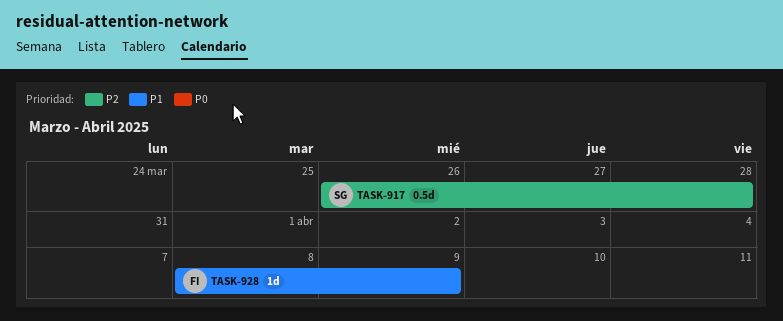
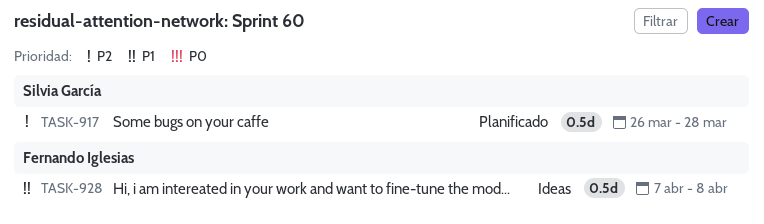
TASK-928, estimate: 1d -> 0.5d
TASK-928, start: Apr 8 -> Apr 7
TASK-928, due: Apr 9 -> Apr 8

